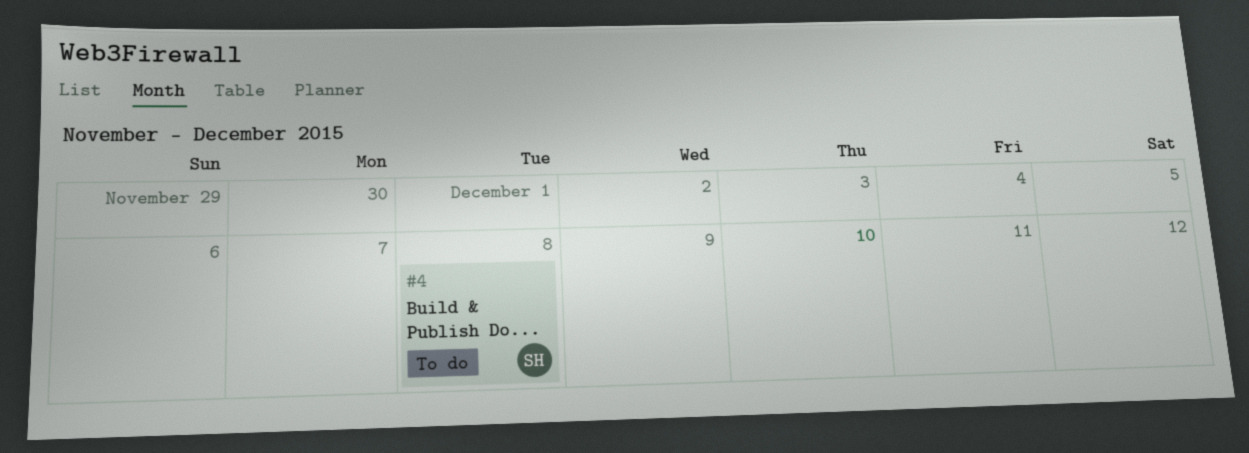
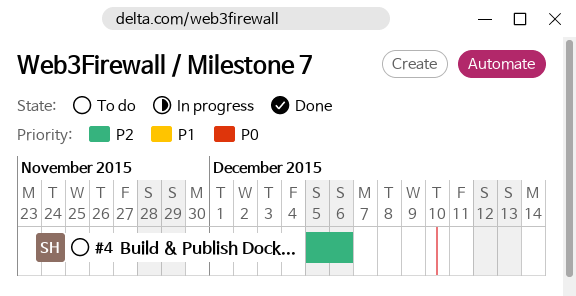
#4, due: Dec 8 -> Dec 6

